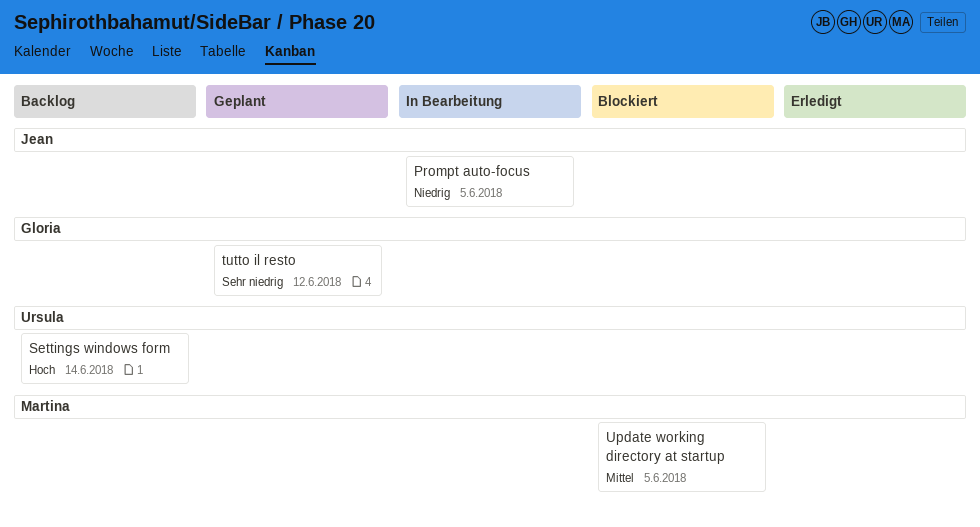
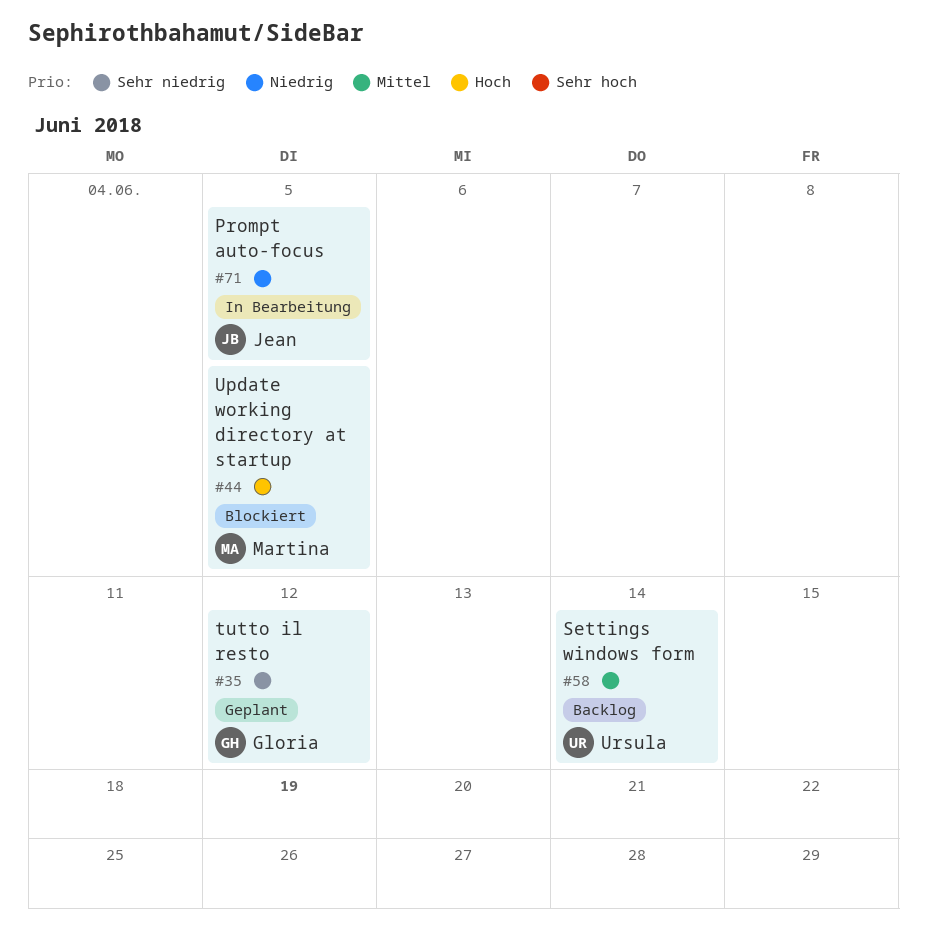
Settings windows form, priority: Hoch -> Mittel
Update working directory at startup, priority: Mittel -> Hoch

